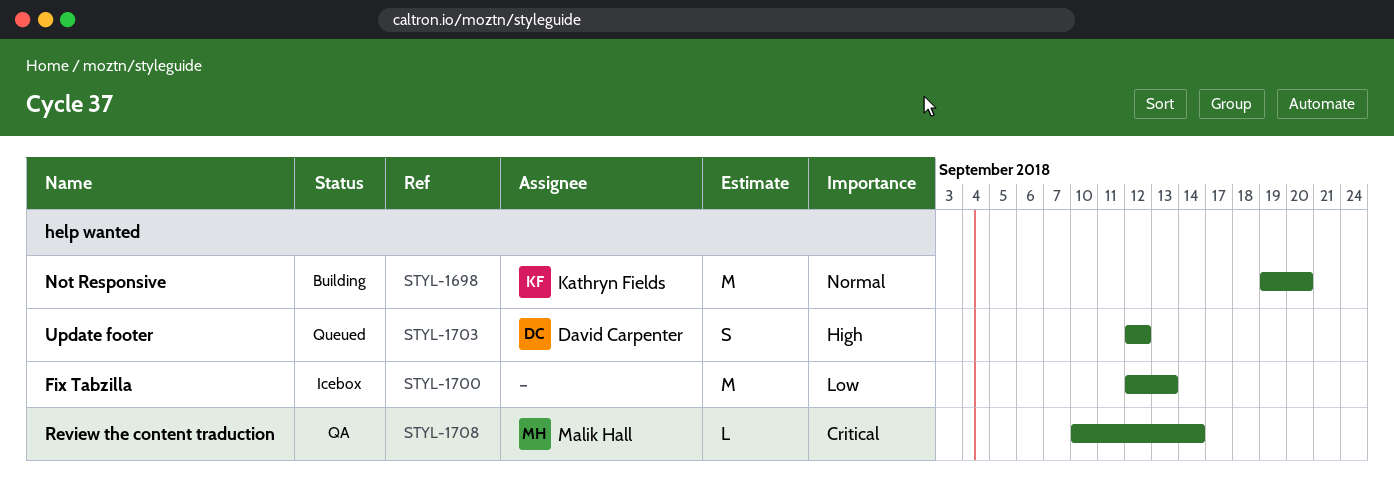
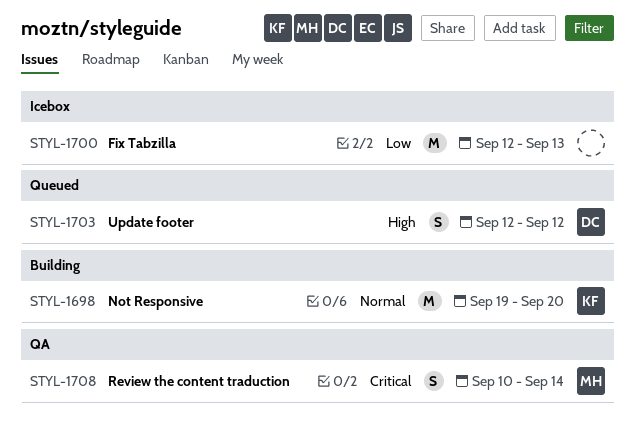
STYL-1708, estimate: L -> S

